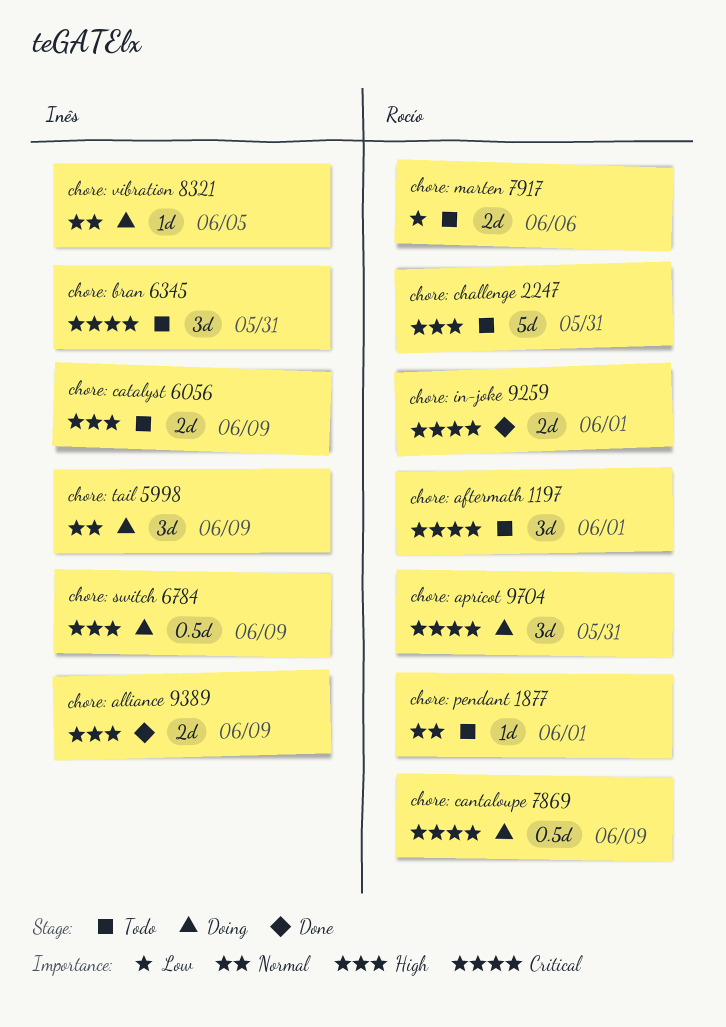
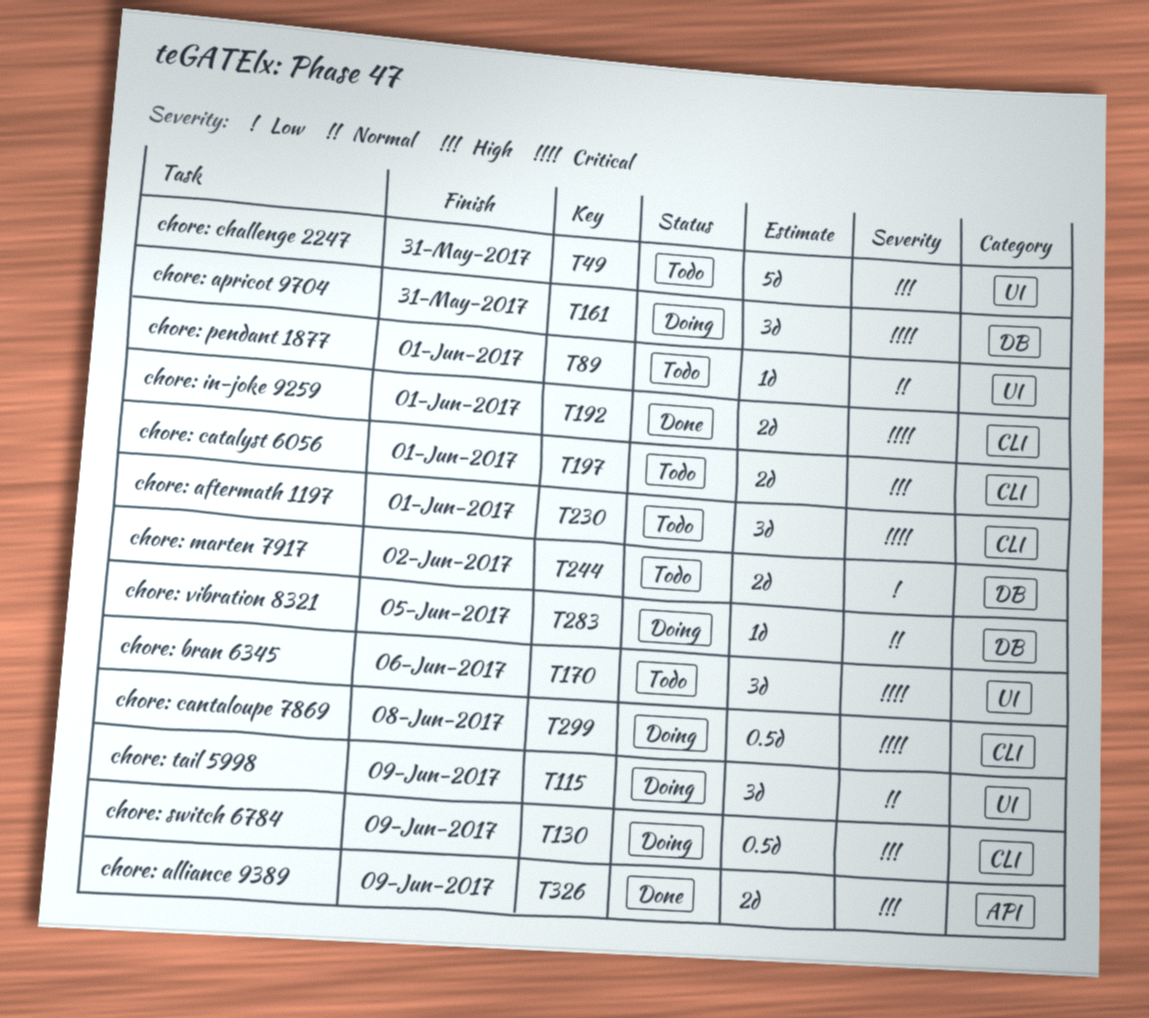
chore: bran 6345, due: May 31 -> Jun 6
chore: cantaloupe 7869, due: Jun 9 -> Jun 8
chore: catalyst 6056, due: Jun 9 -> Jun 1
chore: marten 7917, due: Jun 6 -> Jun 2

